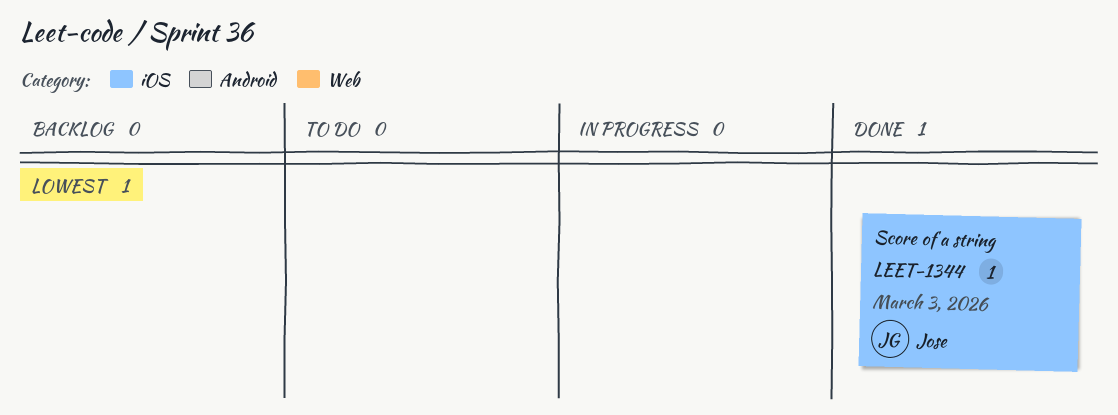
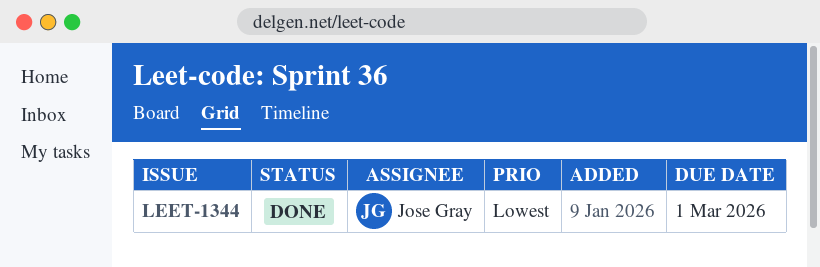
LEET-1344, due: Mar 3 -> Mar 1

